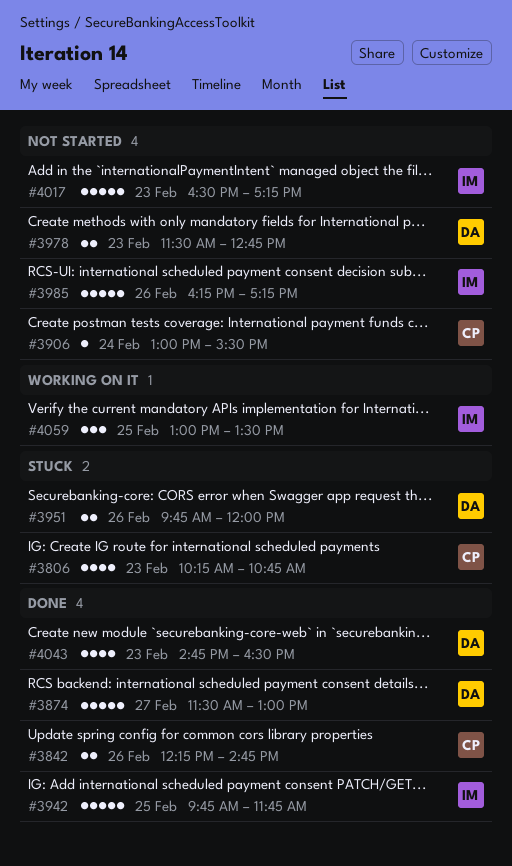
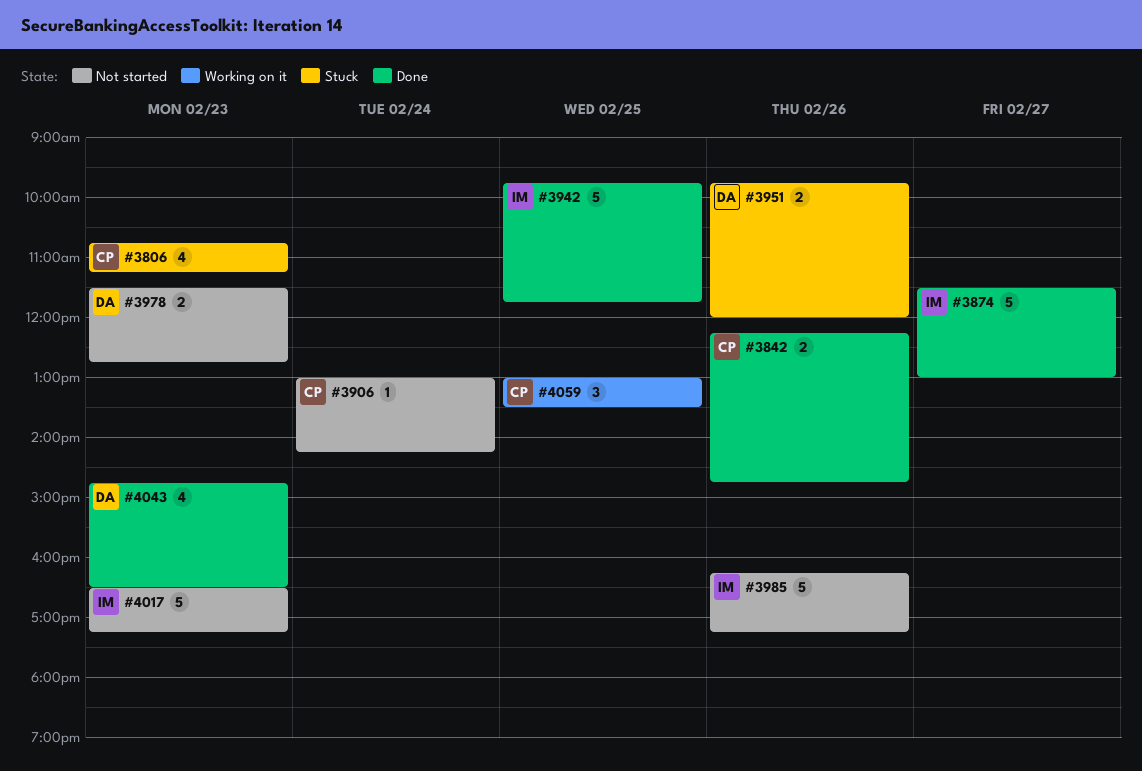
#3806, begins: 10:15 -> 10:45
#3806, ends: 10:45 -> 11:15
#3874, owner: DA -> IM
#3906, ends: 15:30 -> 14:15
#4059, owner: IM -> CP

